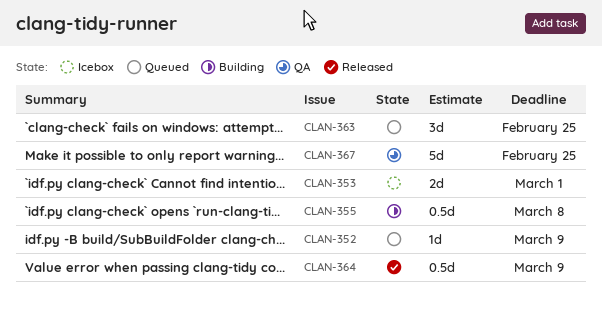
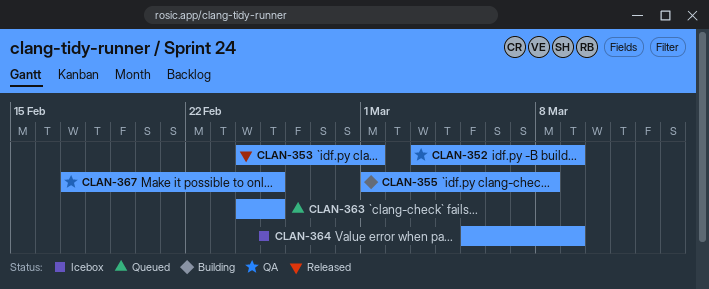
CLAN-352, status: Queued -> QA
CLAN-353, status: Icebox -> Released
CLAN-364, status: Released -> Icebox

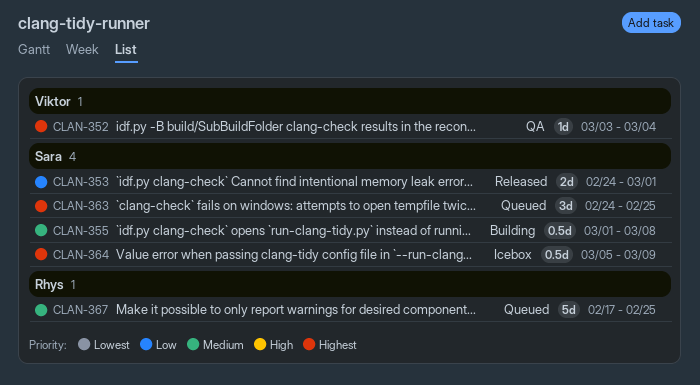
CLAN-352, due: Mar 9 -> Mar 4
CLAN-367, status: QA -> Queued

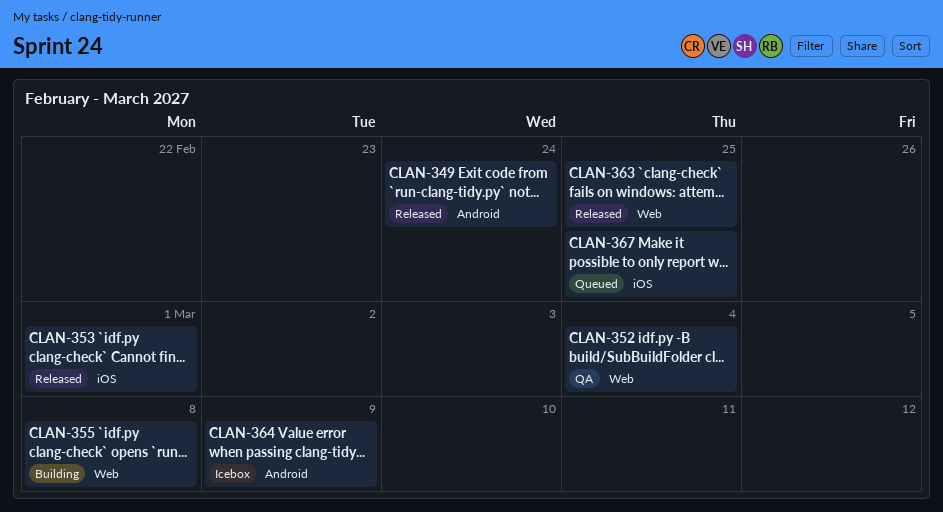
CLAN-349: none -> present
CLAN-363, status: Queued -> Released

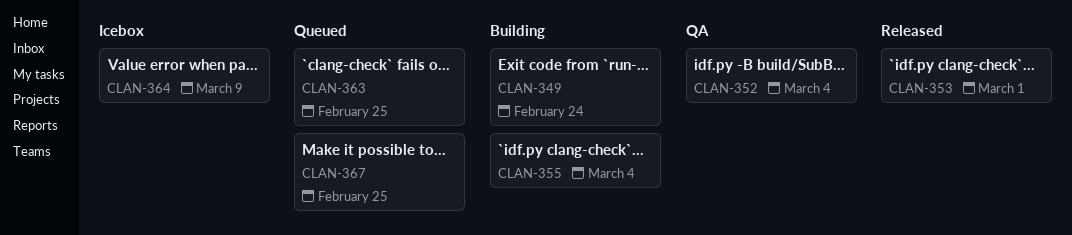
CLAN-349, status: Released -> Building
CLAN-355, due: Mar 8 -> Mar 4
CLAN-363, status: Released -> Queued

